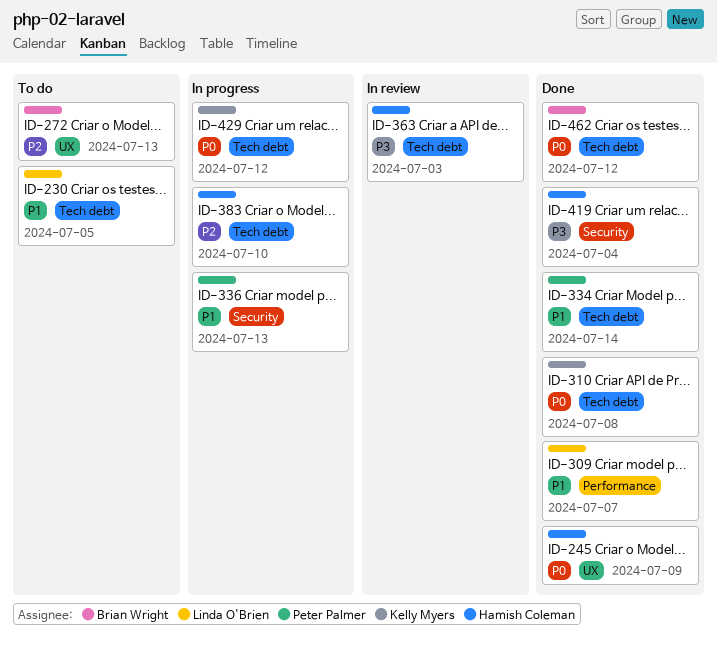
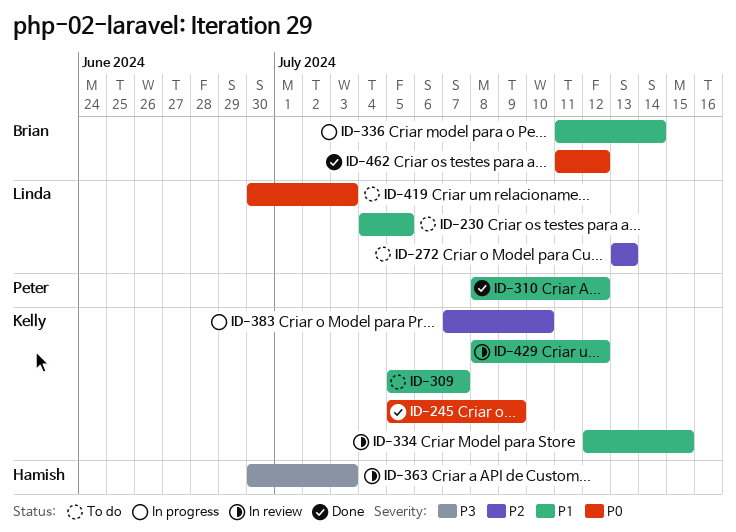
ID-245, owner: Hamish Coleman -> Kelly Myers
ID-272, owner: Brian Wright -> Linda O'Brien
ID-309, status: Done -> To do
ID-309, owner: Linda O'Brien -> Kelly Myers
ID-310, owner: Kelly Myers -> Peter Palmer
ID-310, priority: P0 -> P1
ID-310, due: Jul 8 -> Jul 12
ID-334, status: Done -> In review
ID-334, owner: Peter Palmer -> Kelly Myers
ID-334, due: Jul 14 -> Jul 15
ID-336, owner: Peter Palmer -> Brian Wright
ID-336, due: Jul 13 -> Jul 14
ID-383, owner: Hamish Coleman -> Kelly Myers
ID-419, status: Done -> To do
ID-419, owner: Hamish Coleman -> Linda O'Brien
ID-419, priority: P3 -> P0
ID-419, due: Jul 4 -> Jul 3
ID-429, status: In progress -> In review
ID-429, priority: P0 -> P1

